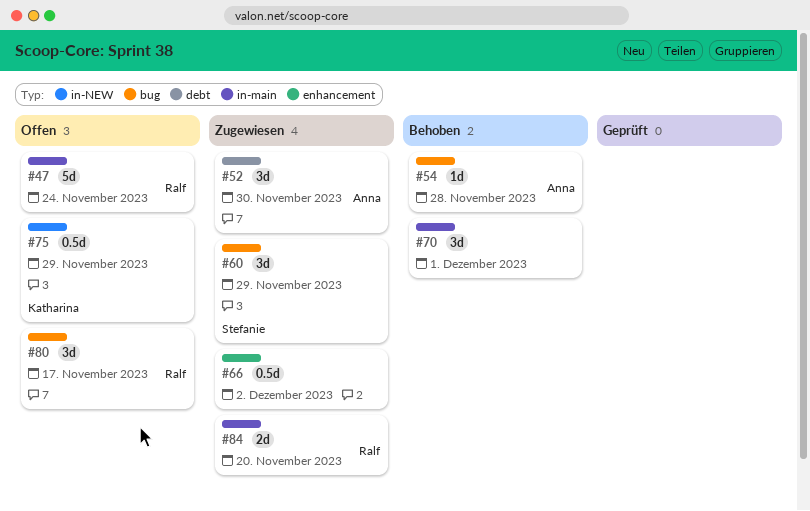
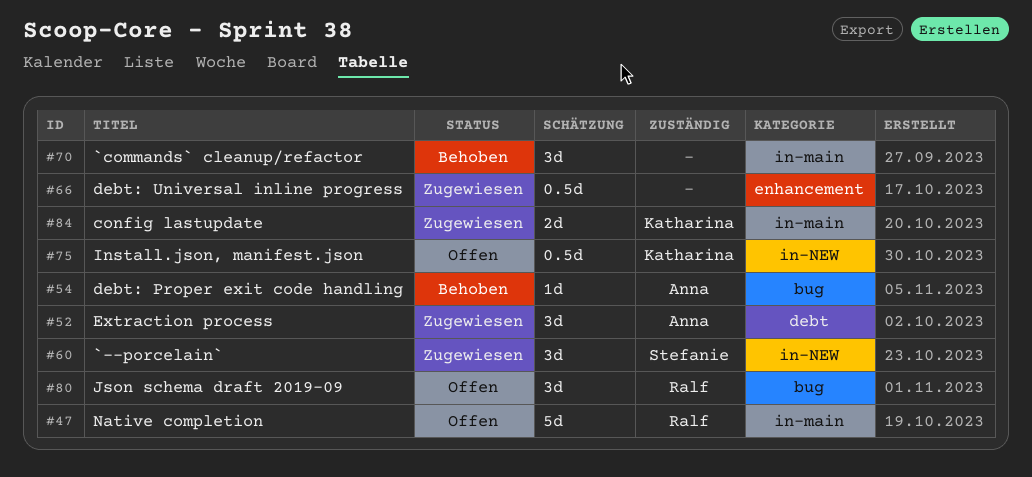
#60, label: bug -> in-NEW
#84, owner: Ralf -> Katharina

